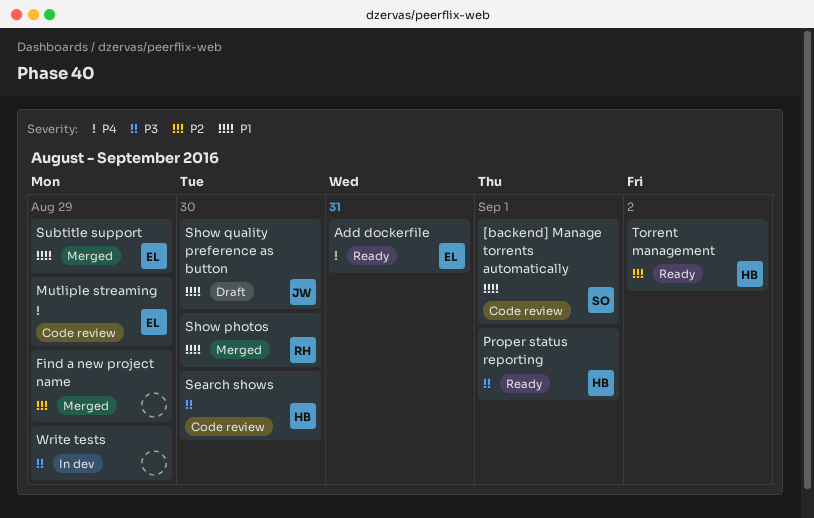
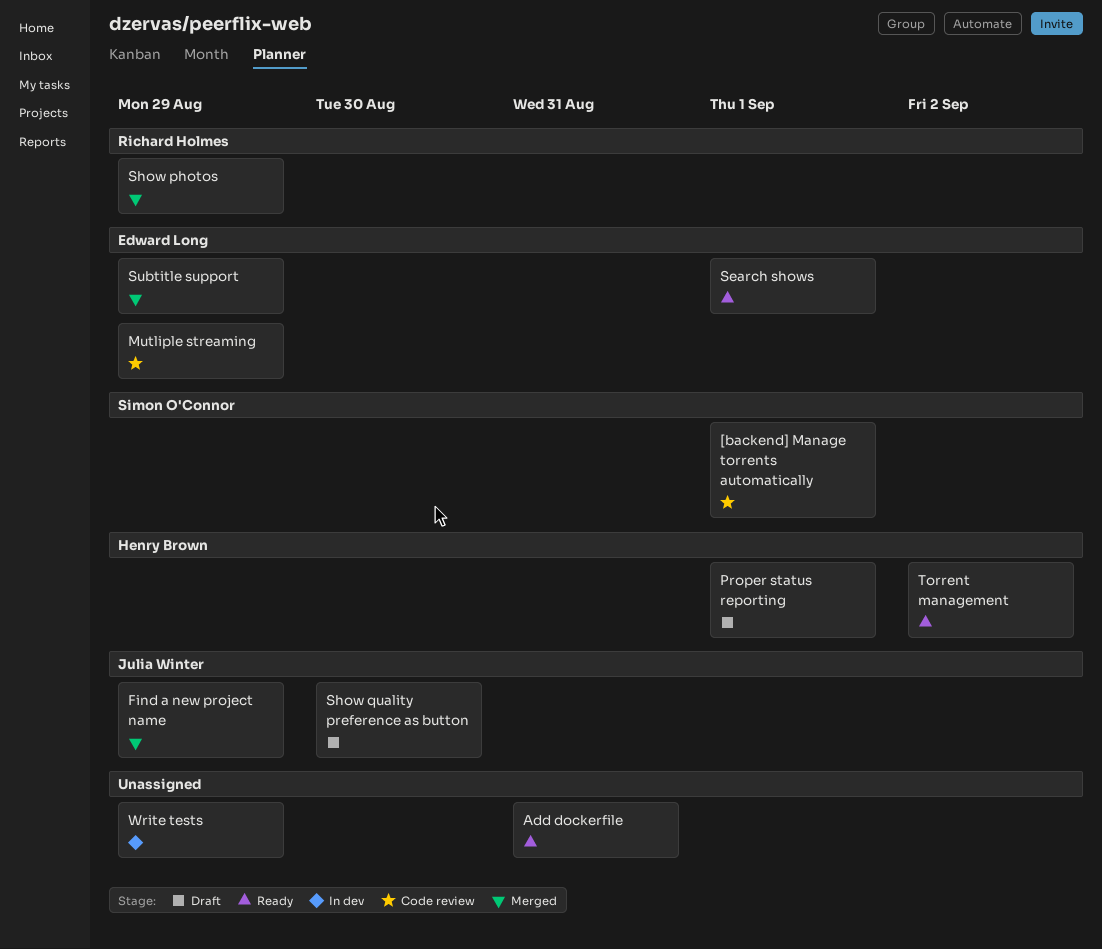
Add dockerfile, owner: Edward Long -> none
Find a new project name, owner: none -> Julia Winter
Proper status reporting, status: Ready -> Draft
Search shows, status: Code review -> Ready
Search shows, owner: Henry Brown -> Edward Long
Search shows, due: Aug 30 -> Sep 1
Show photos, due: Aug 30 -> Aug 29

